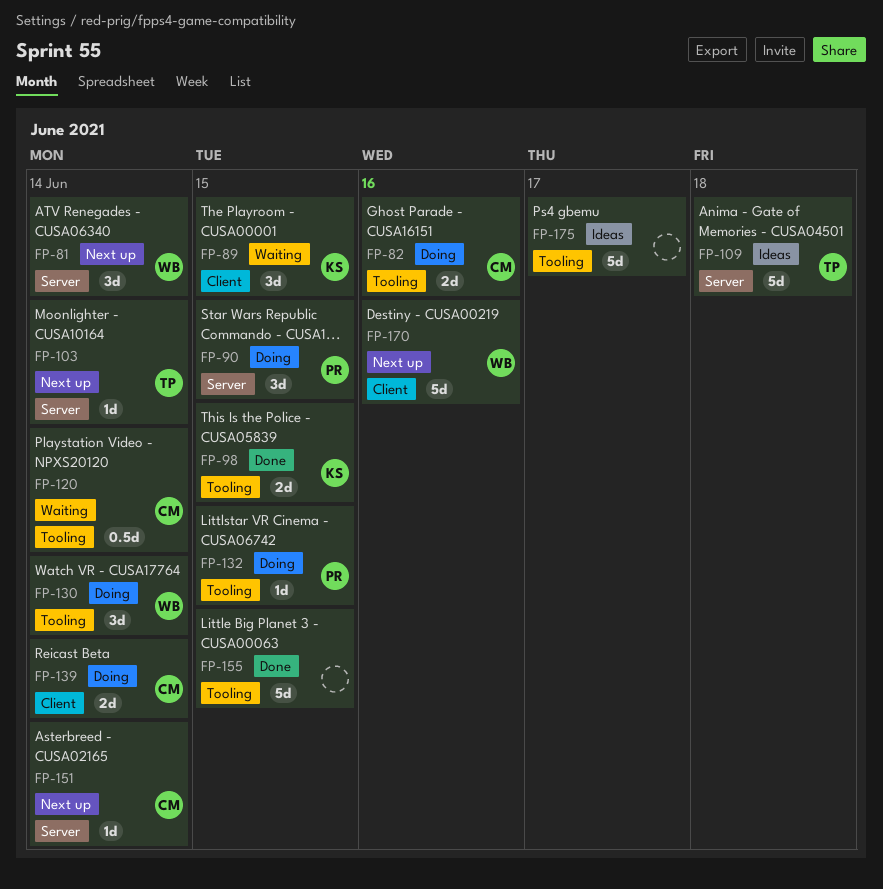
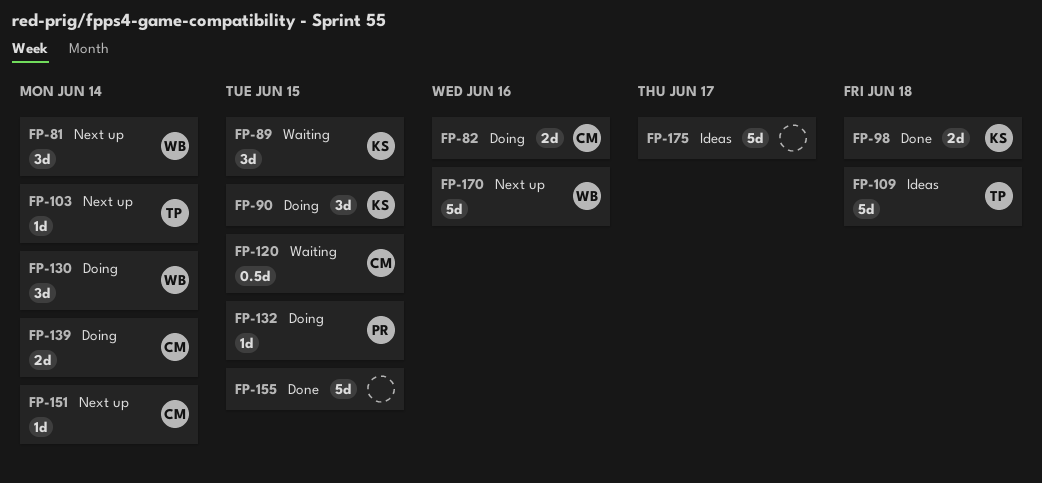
FP-90, owner: PR -> KS
FP-98, due: Jun 15 -> Jun 18
FP-120, due: Jun 14 -> Jun 15

